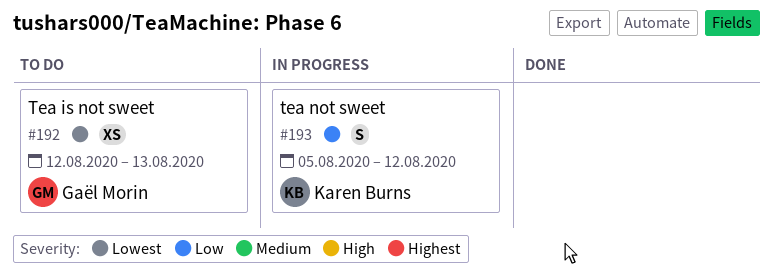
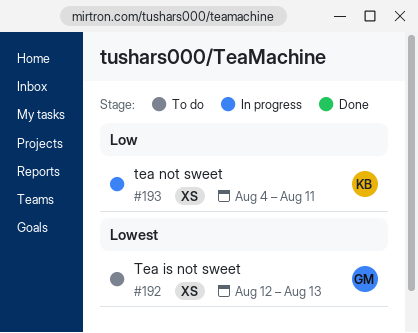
#193, estimate: S -> XS
#193, start: Aug 5 -> Aug 4
#193, due: Aug 12 -> Aug 11

